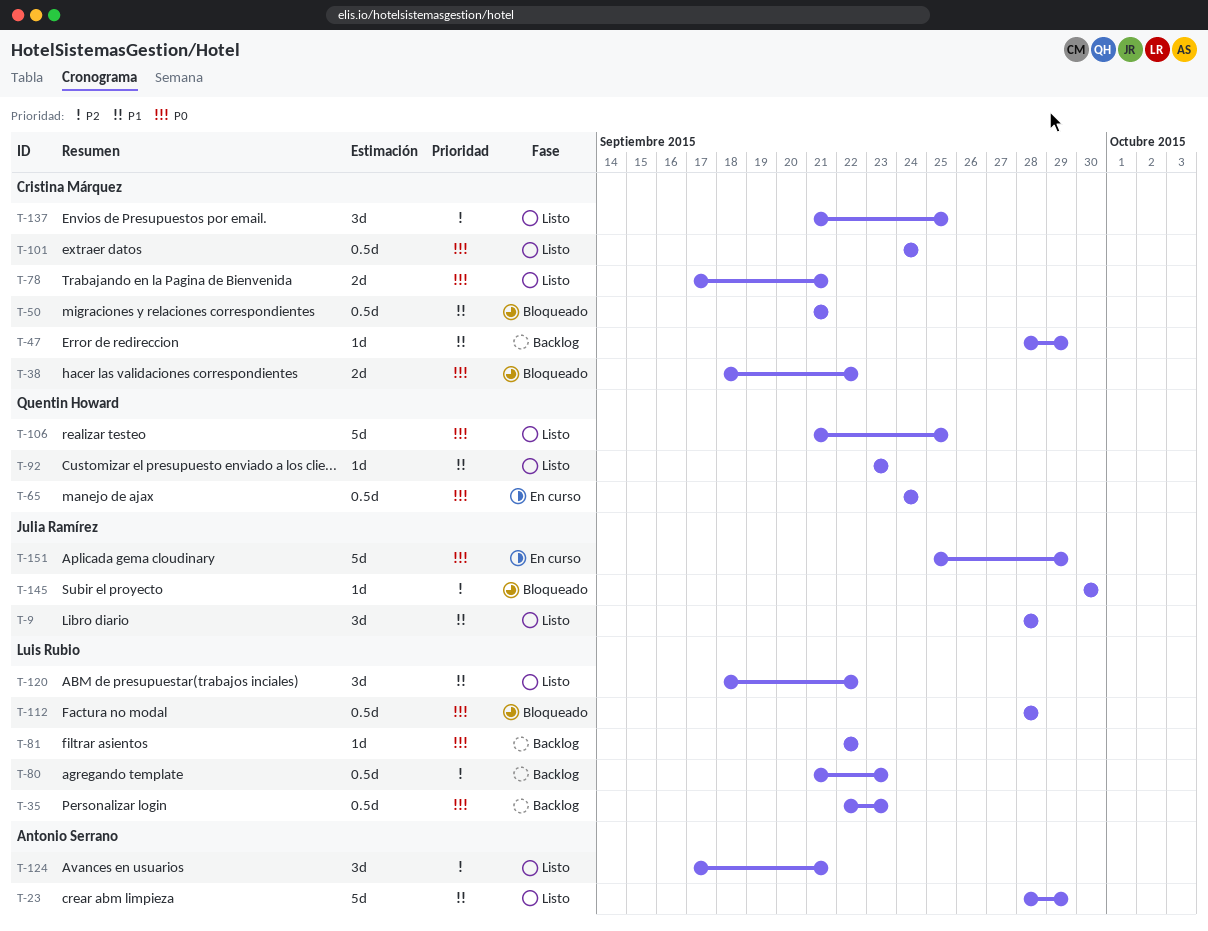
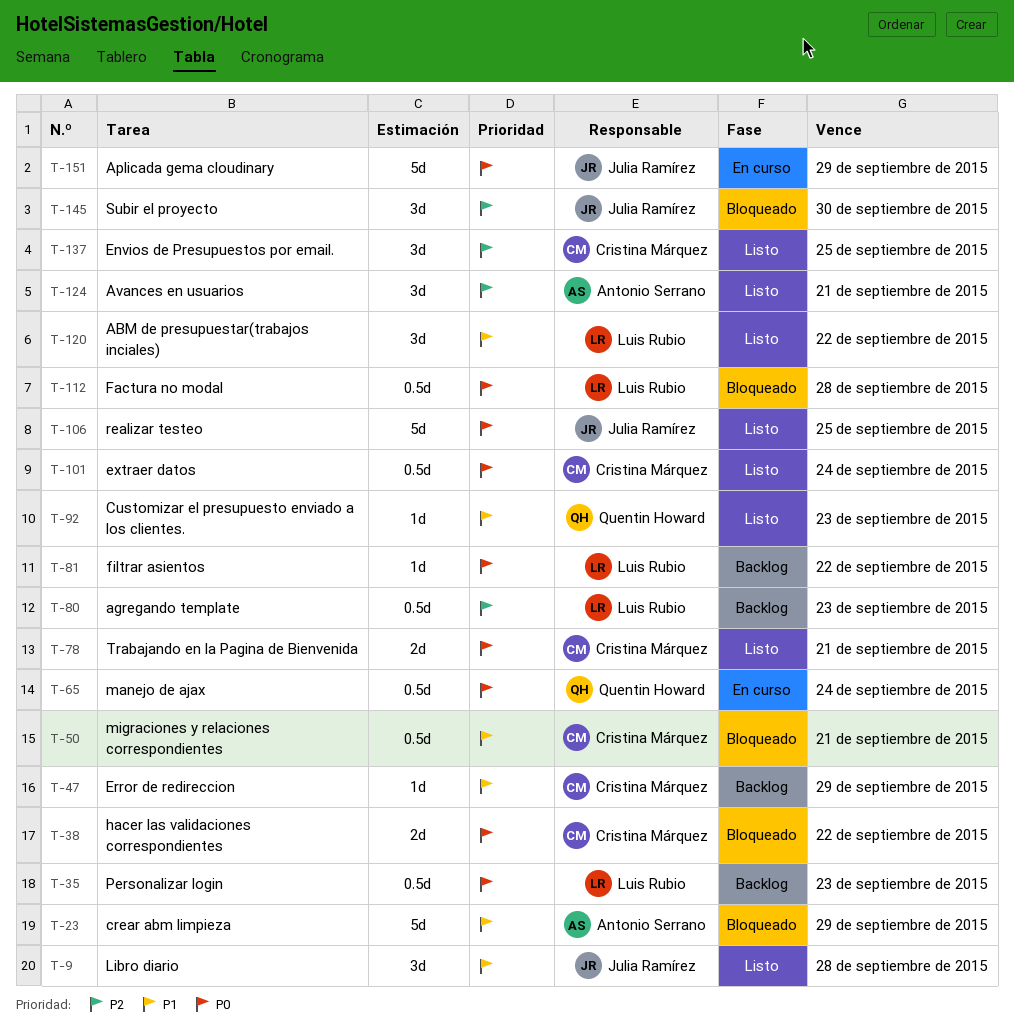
T-23, status: Listo -> Bloqueado
T-106, owner: Quentin Howard -> Julia Ramírez
T-145, estimate: 1d -> 3d

